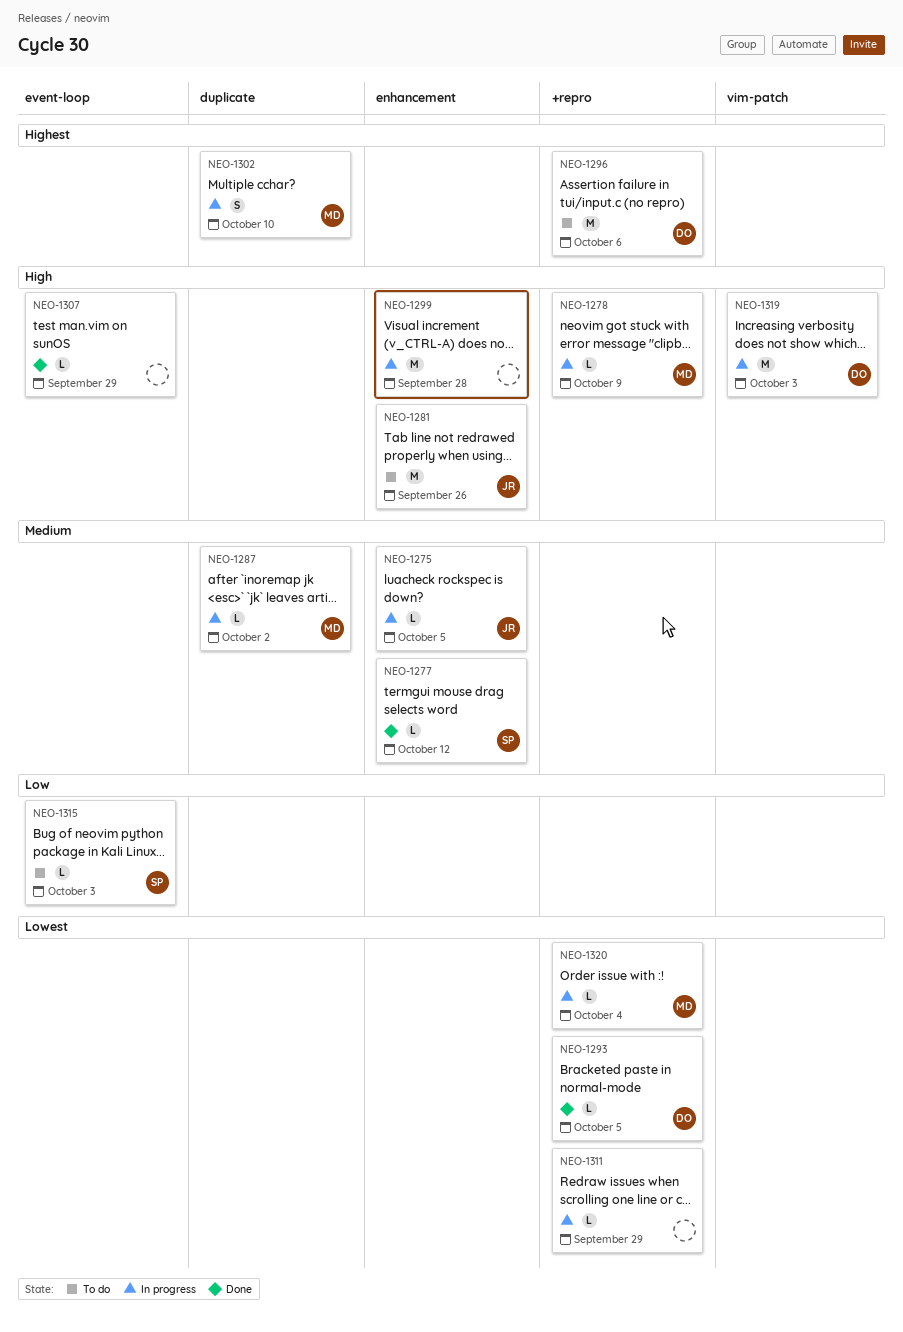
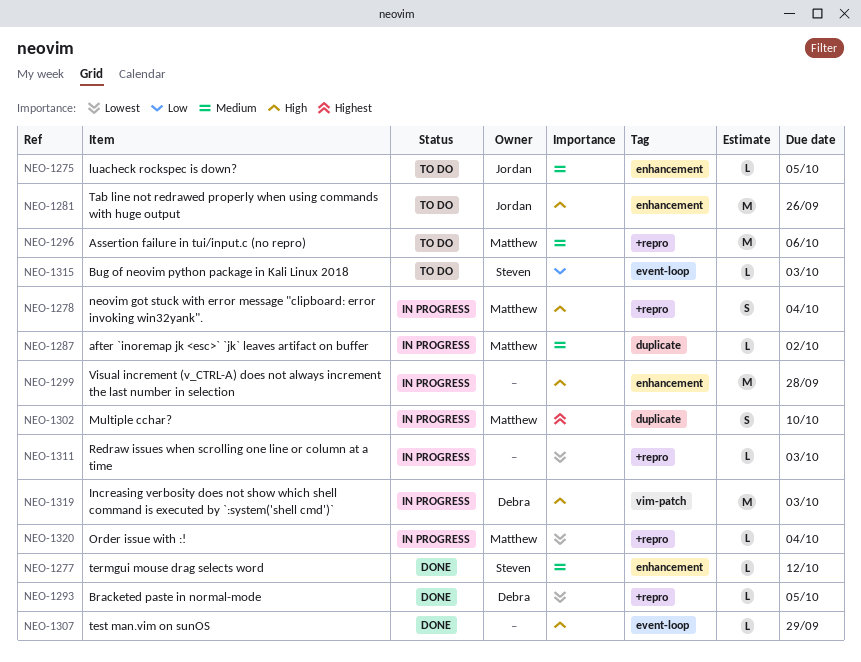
NEO-1275, status: In progress -> To do
NEO-1278, estimate: L -> S
NEO-1278, due: Oct 9 -> Oct 4
NEO-1296, owner: Debra -> Matthew
NEO-1296, priority: Highest -> Medium
NEO-1311, due: Sep 29 -> Oct 3

